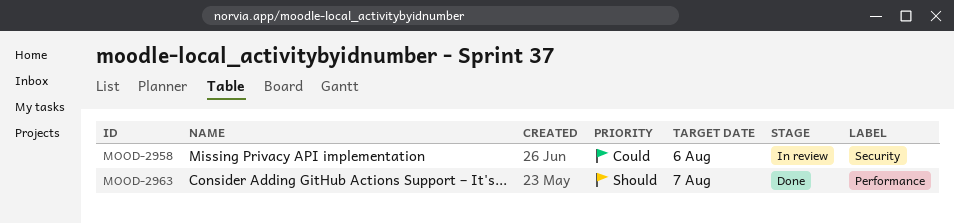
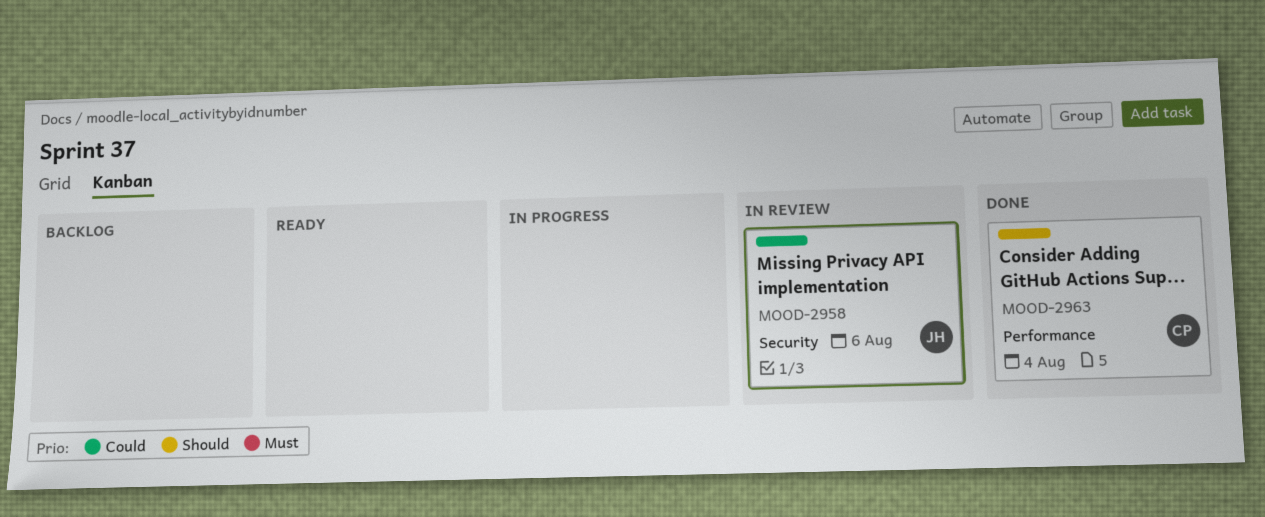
MOOD-2963, due: Aug 7 -> Aug 4

